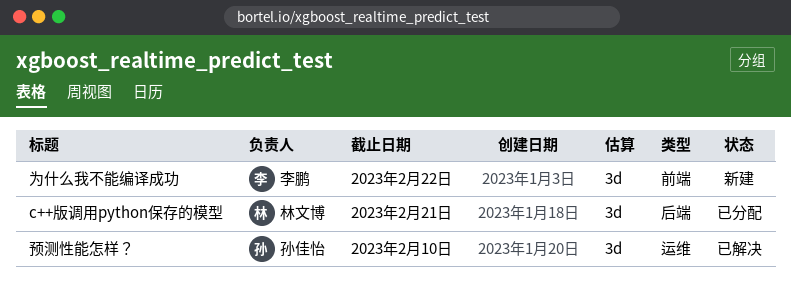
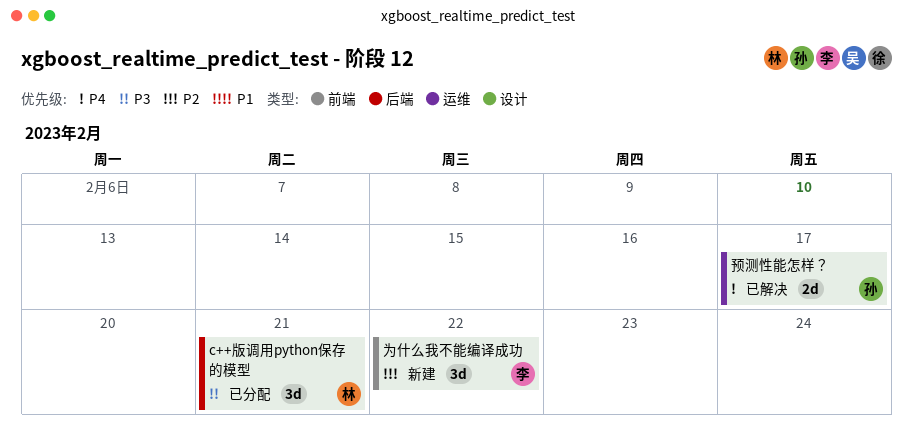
预测性能怎样？, estimate: 3d -> 2d
预测性能怎样？, due: Feb 10 -> Feb 17

